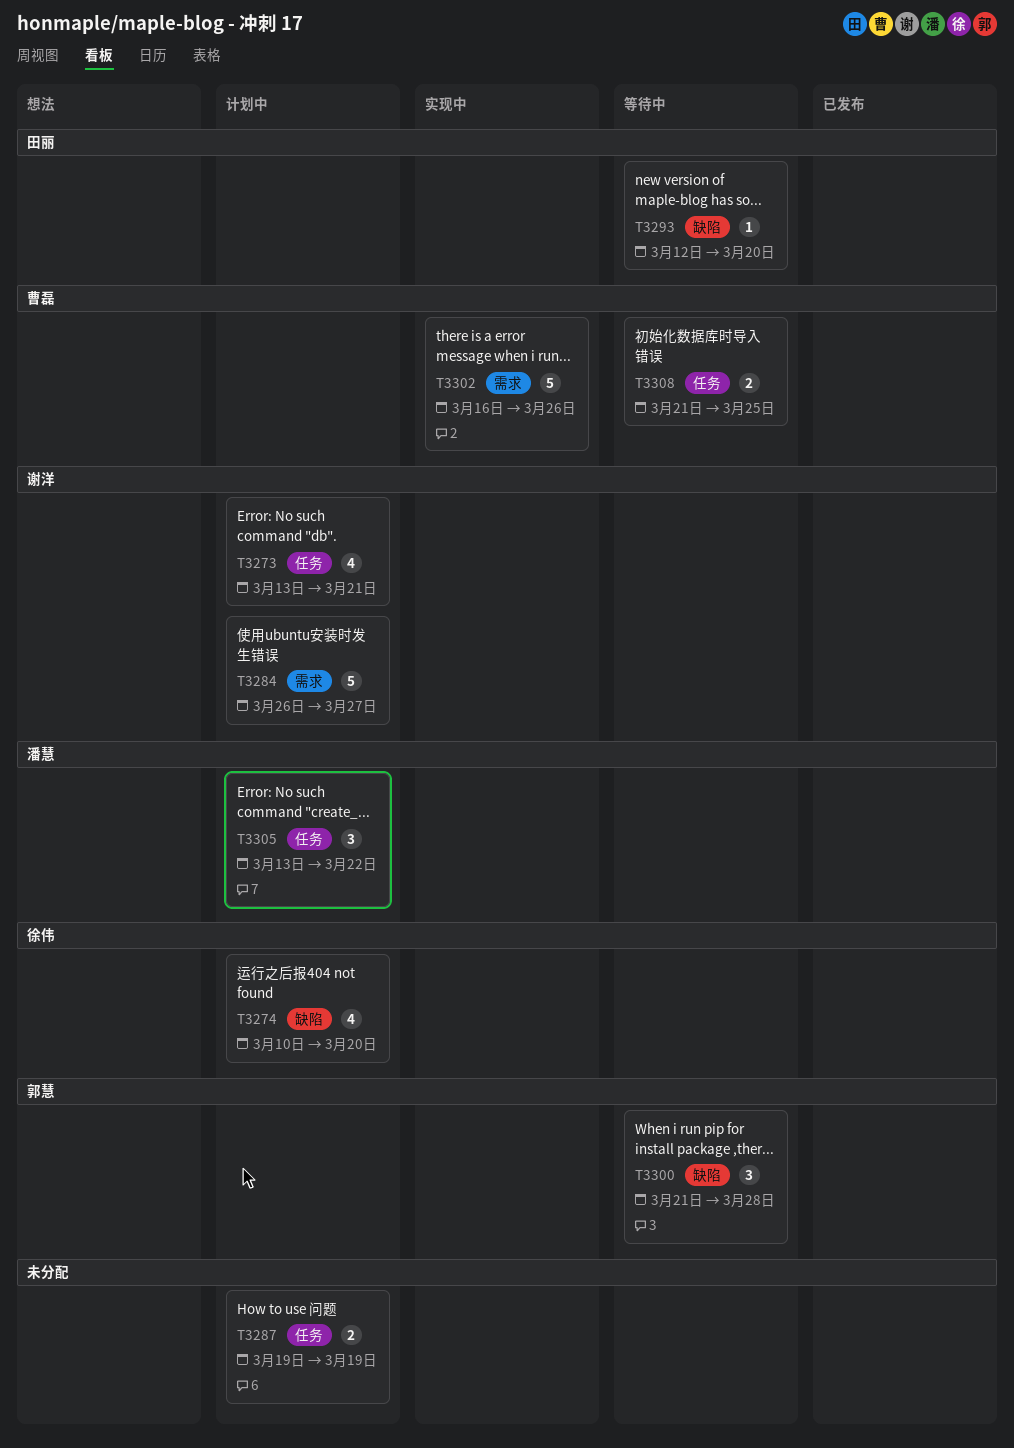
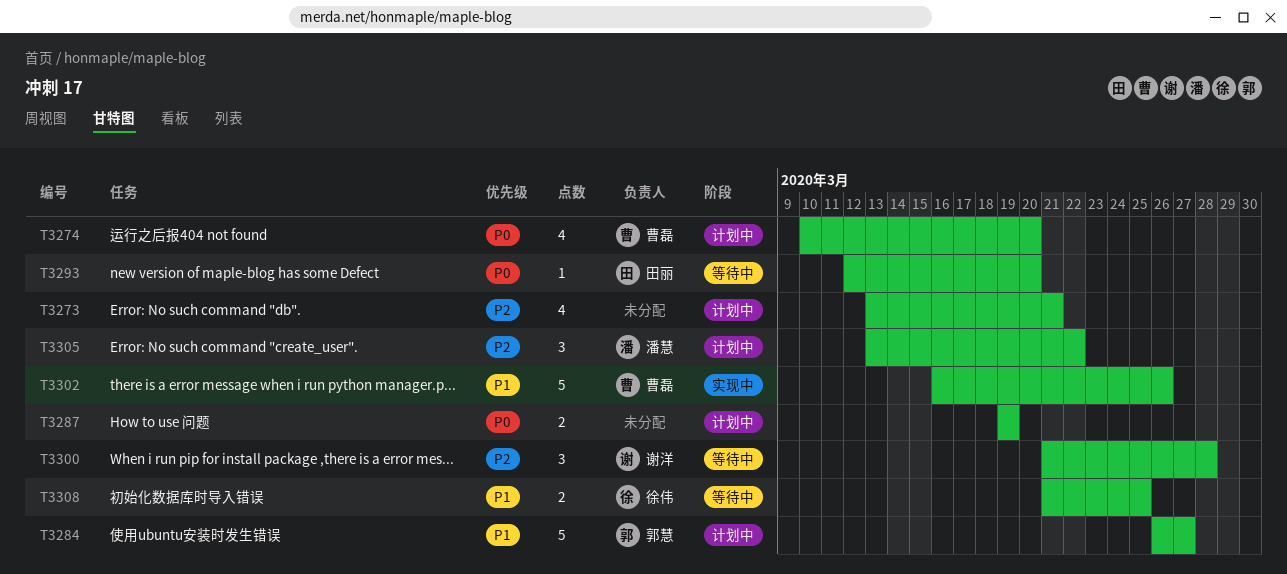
T3273, owner: 谢洋 -> none
T3274, owner: 徐伟 -> 曹磊
T3284, owner: 谢洋 -> 郭慧
T3300, owner: 郭慧 -> 谢洋
T3308, owner: 曹磊 -> 徐伟

